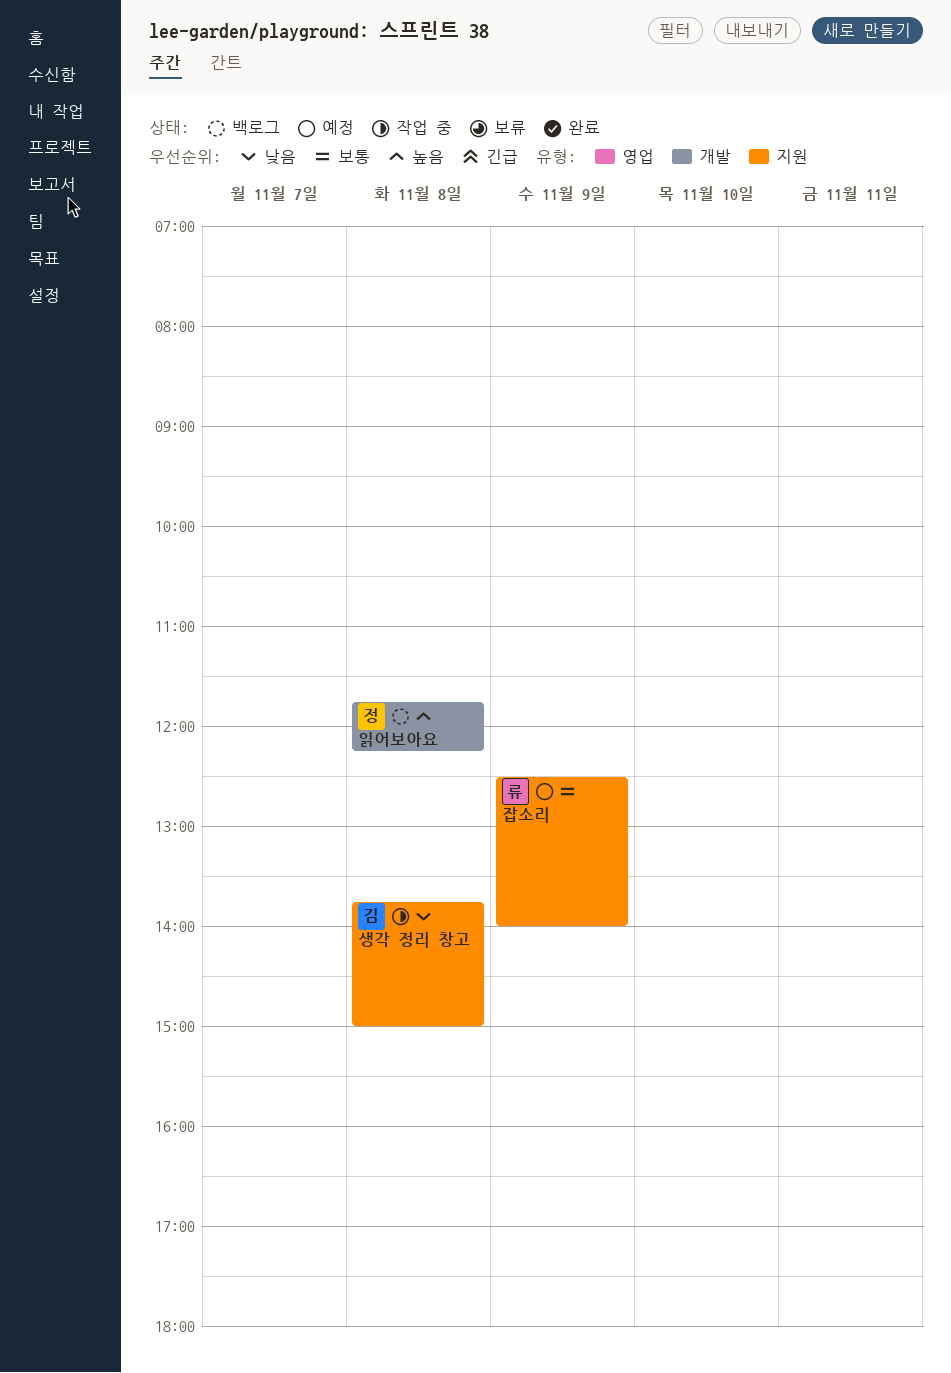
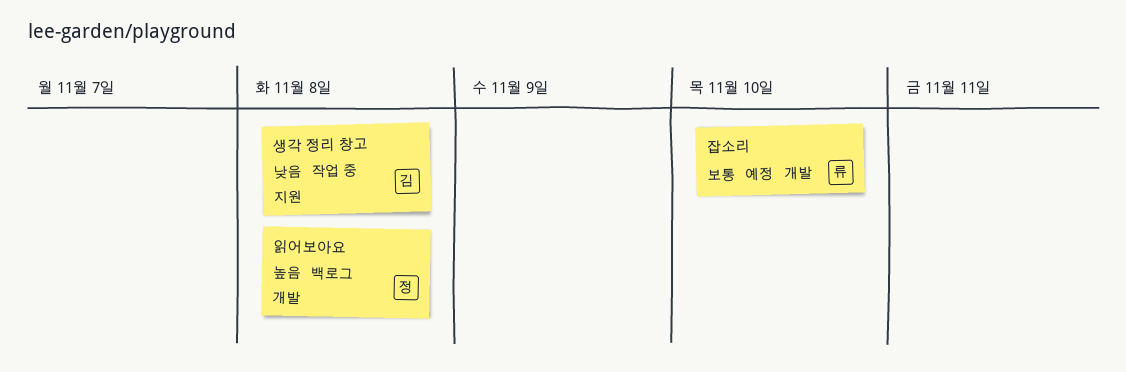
잡소리, label: 지원 -> 개발
잡소리, day: Nov 9 -> Nov 10

